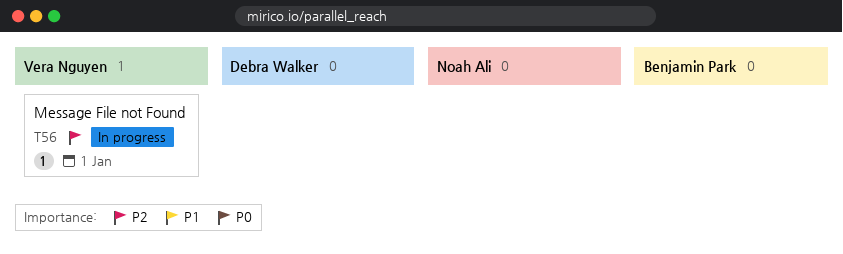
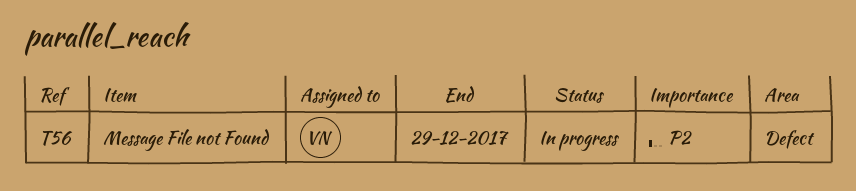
T56, due: Jan 1 -> Dec 29

